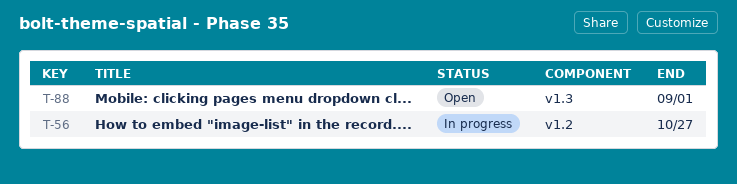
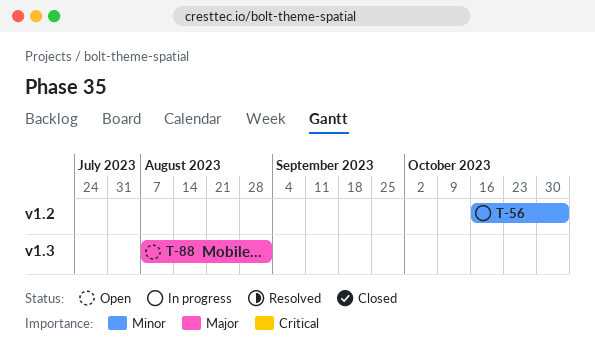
T-56, due: Oct 27 -> Nov 3

